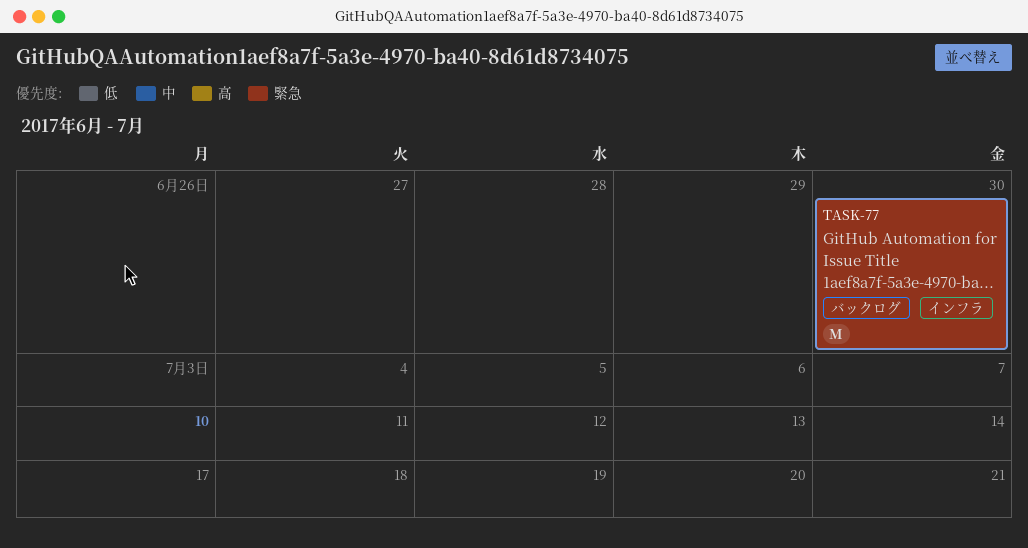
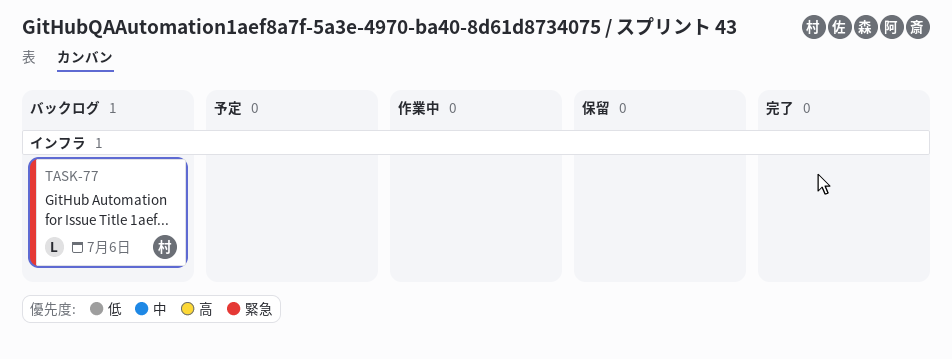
TASK-77, estimate: M -> L
TASK-77, due: Jun 30 -> Jul 6

